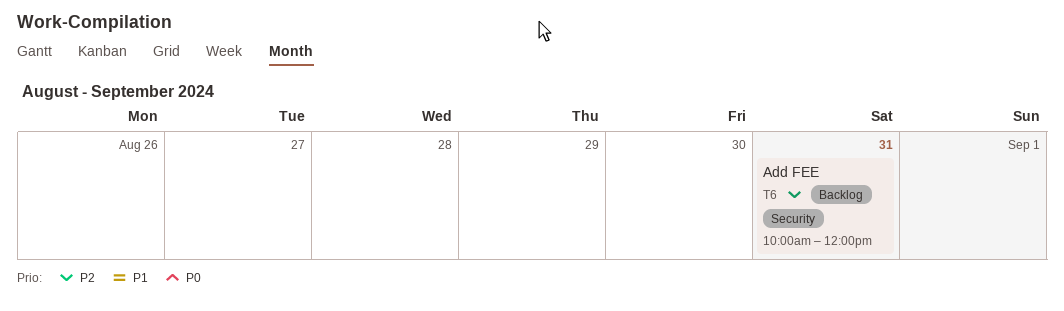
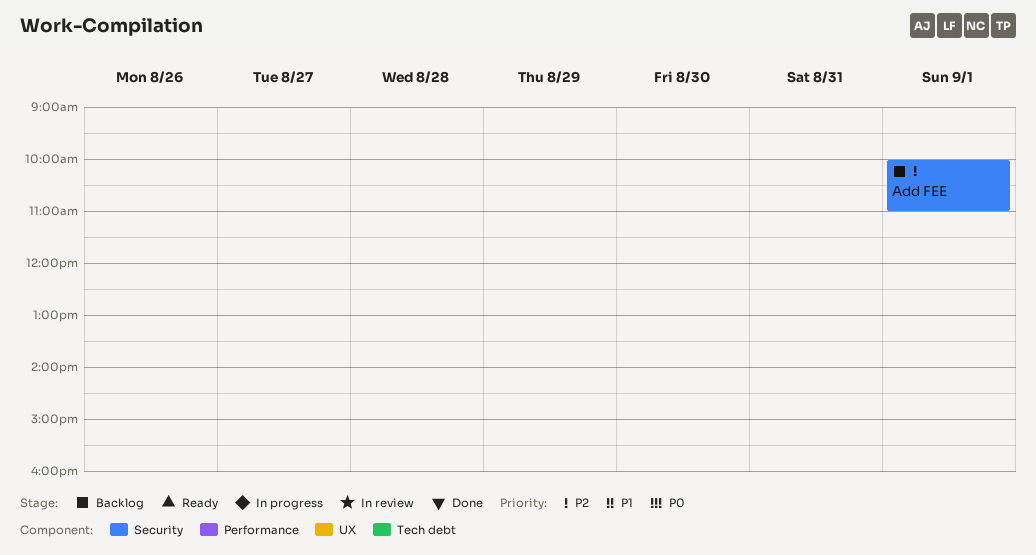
Add FEE, day: Aug 31 -> Sep 1
Add FEE, ends: 12:00 -> 11:00

